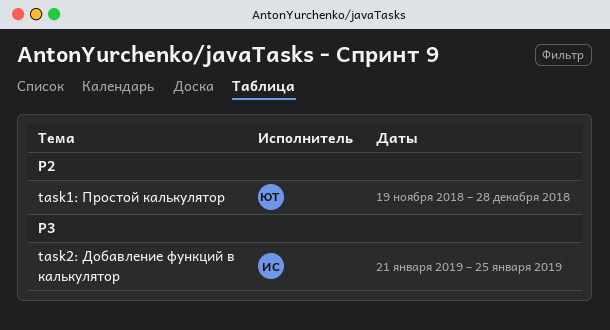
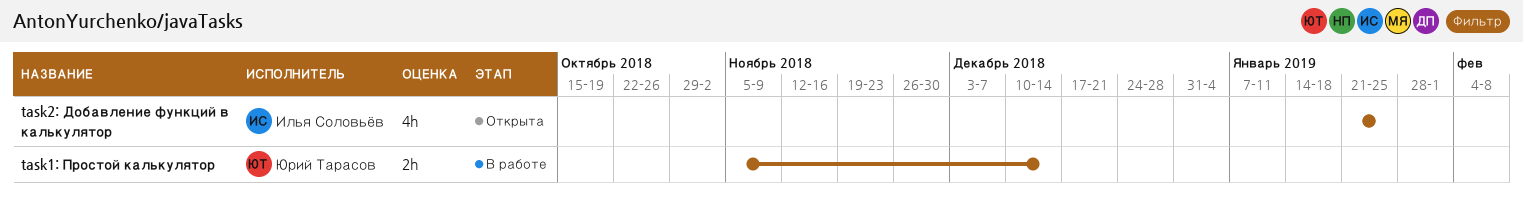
task1: Простой калькулятор, start: Nov 19 -> Nov 5
task1: Простой калькулятор, due: Dec 28 -> Dec 14

